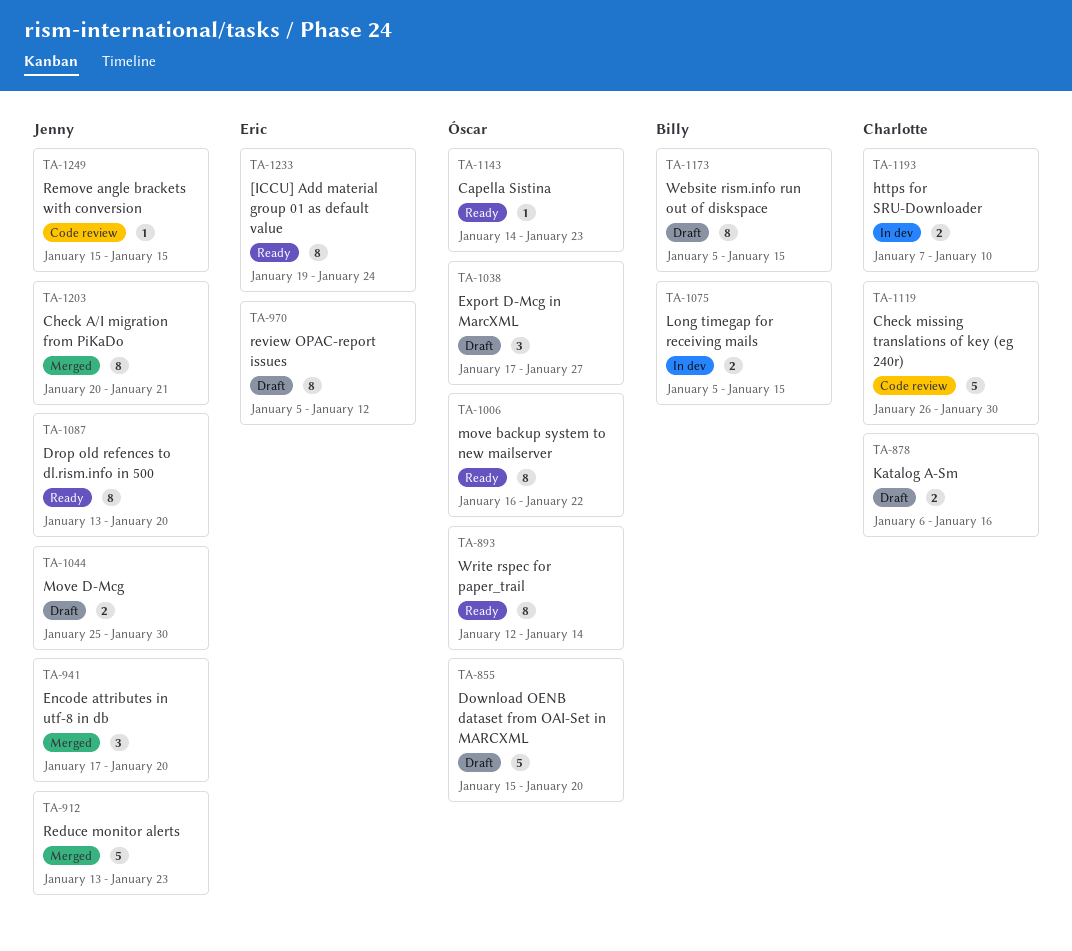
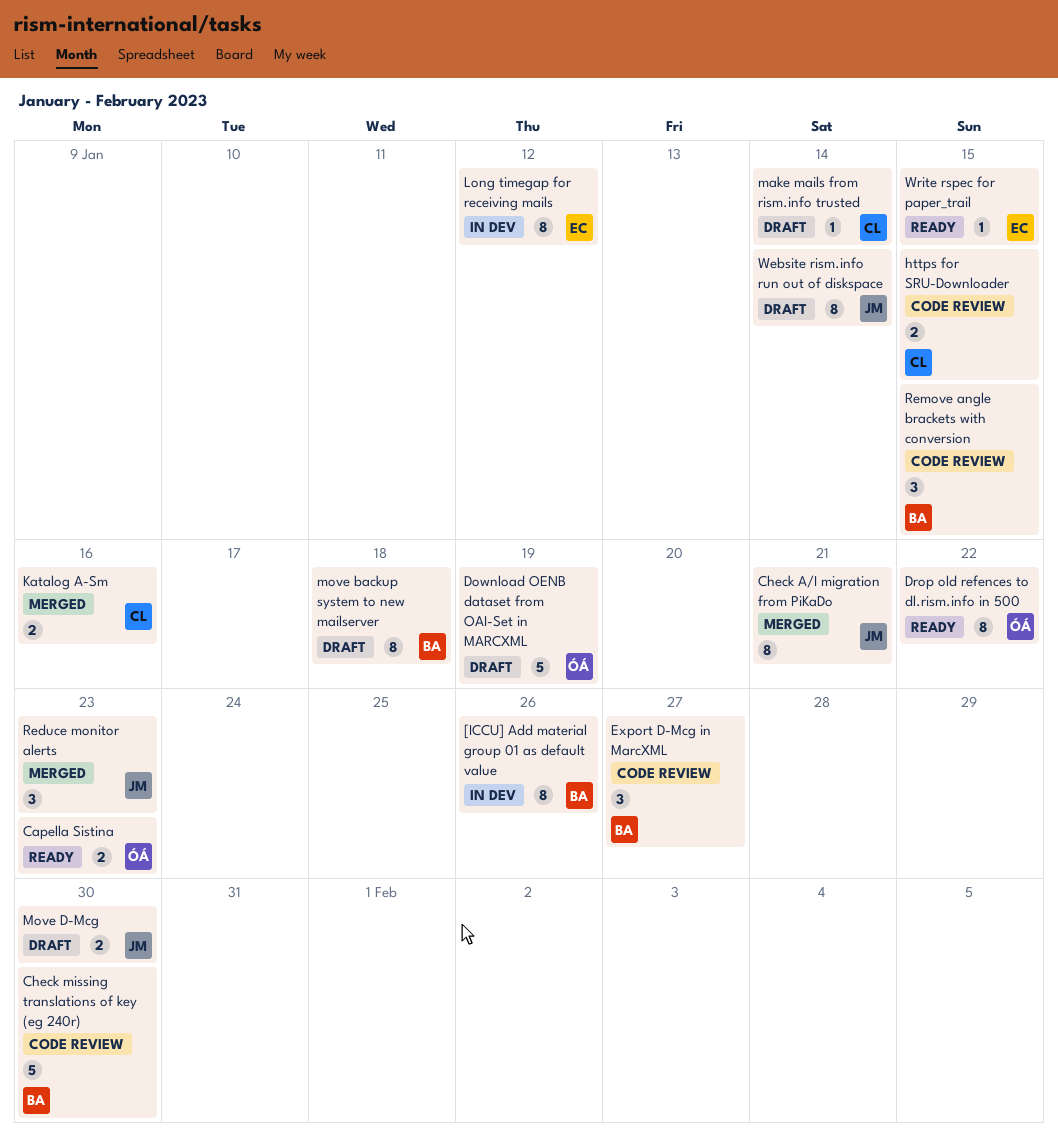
[ICCU] Add material group 01 as default value, status: Ready -> In dev
[ICCU] Add material group 01 as default value, owner: Eric -> Billy
[ICCU] Add material group 01 as default value, due: Jan 24 -> Jan 26
Capella Sistina, estimate: 1 -> 2
Check missing translations of key (eg 240r), owner: Charlotte -> Billy
Download OENB dataset from OAI-Set in MARCXML, due: Jan 20 -> Jan 19
Drop old refences to dl.rism.info in 500, owner: Jenny -> Óscar
Drop old refences to dl.rism.info in 500, due: Jan 20 -> Jan 22
Encode attributes in utf-8 in db: present -> none
Export D-Mcg in MarcXML, status: Draft -> Code review
Export D-Mcg in MarcXML, owner: Óscar -> Billy
https for SRU-Downloader, status: In dev -> Code review
https for SRU-Downloader, due: Jan 10 -> Jan 15
Katalog A-Sm, status: Draft -> Merged
Long timegap for receiving mails, owner: Billy -> Eric
Long timegap for receiving mails, estimate: 2 -> 8
Long timegap for receiving mails, due: Jan 15 -> Jan 12
make mails from rism.info trusted: none -> present
move backup system to new mailserver, status: Ready -> Draft
move backup system to new mailserver, owner: Óscar -> Billy
move backup system to new mailserver, due: Jan 22 -> Jan 18
Reduce monitor alerts, estimate: 5 -> 3
Remove angle brackets with conversion, owner: Jenny -> Billy
Remove angle brackets with conversion, estimate: 1 -> 3
review OPAC-report issues: present -> none
Website rism.info run out of diskspace, owner: Billy -> Jenny
Website rism.info run out of diskspace, due: Jan 15 -> Jan 14
Write rspec for paper_trail, owner: Óscar -> Eric
Write rspec for paper_trail, estimate: 8 -> 1
Write rspec for paper_trail, due: Jan 14 -> Jan 15

